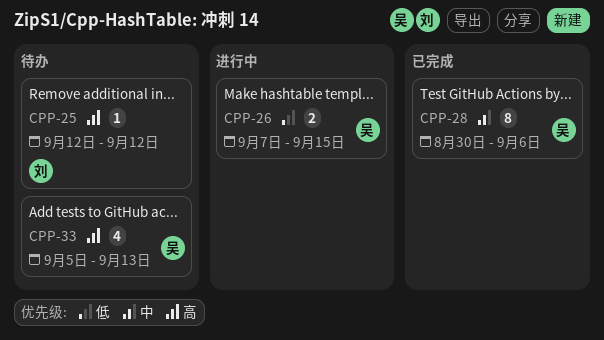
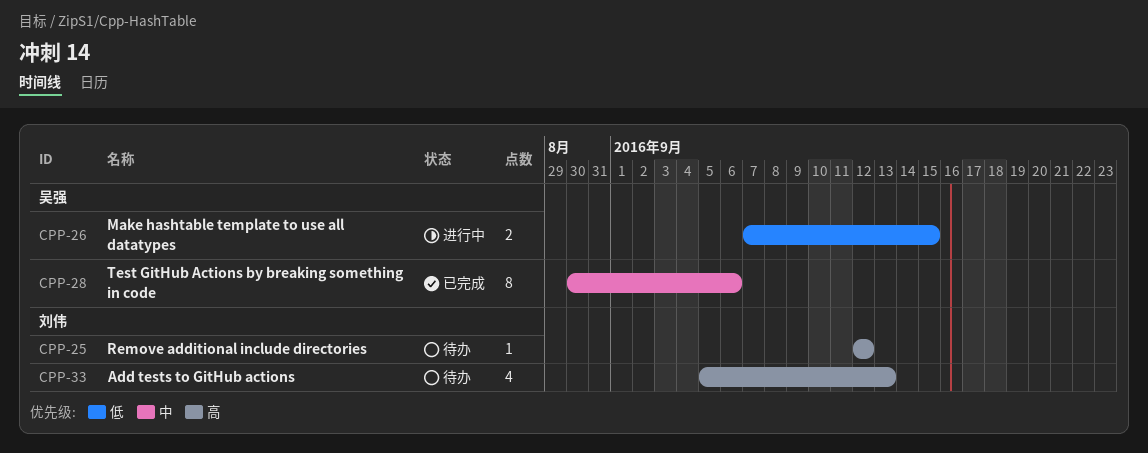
CPP-33, owner: 吴强 -> 刘伟

